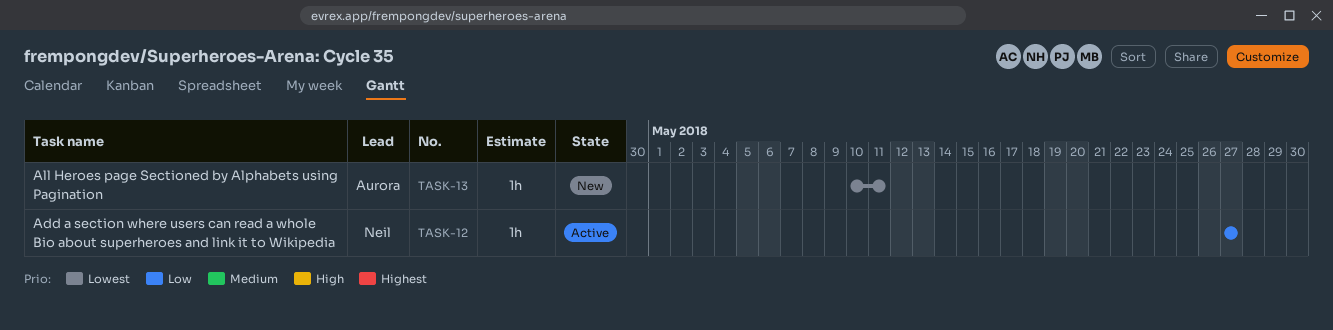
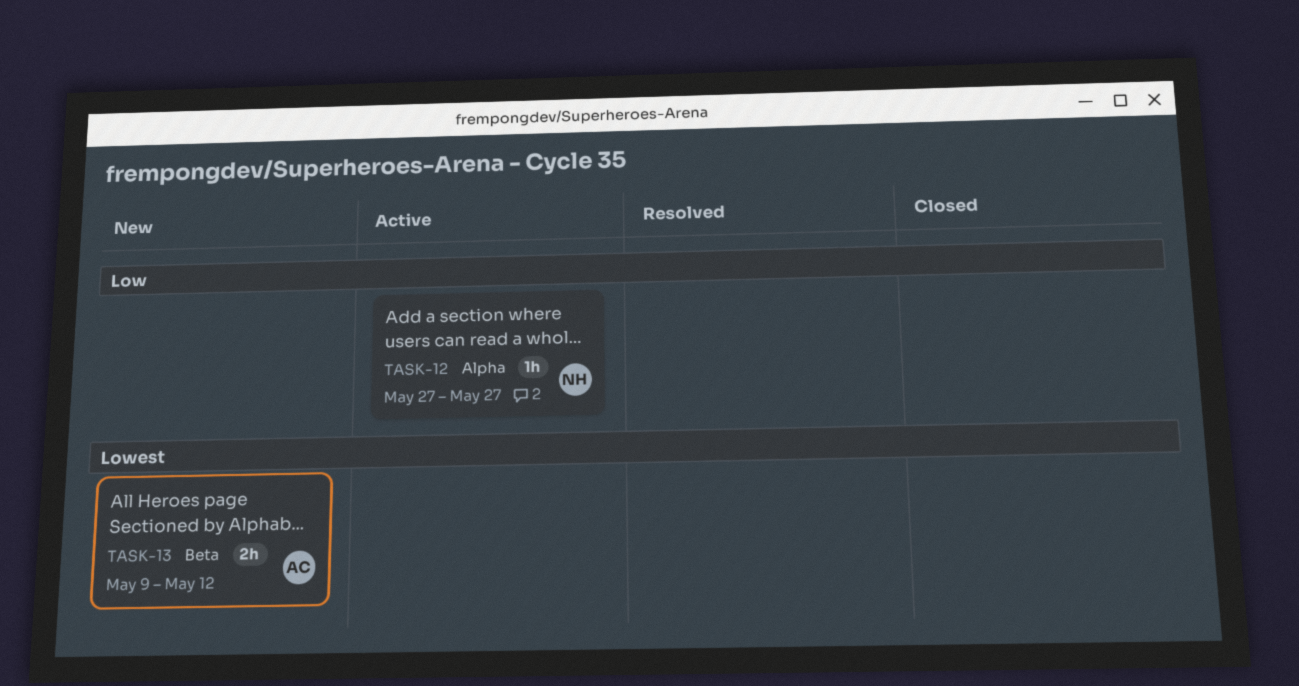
TASK-13, estimate: 1h -> 2h
TASK-13, start: May 10 -> May 9
TASK-13, due: May 11 -> May 12

